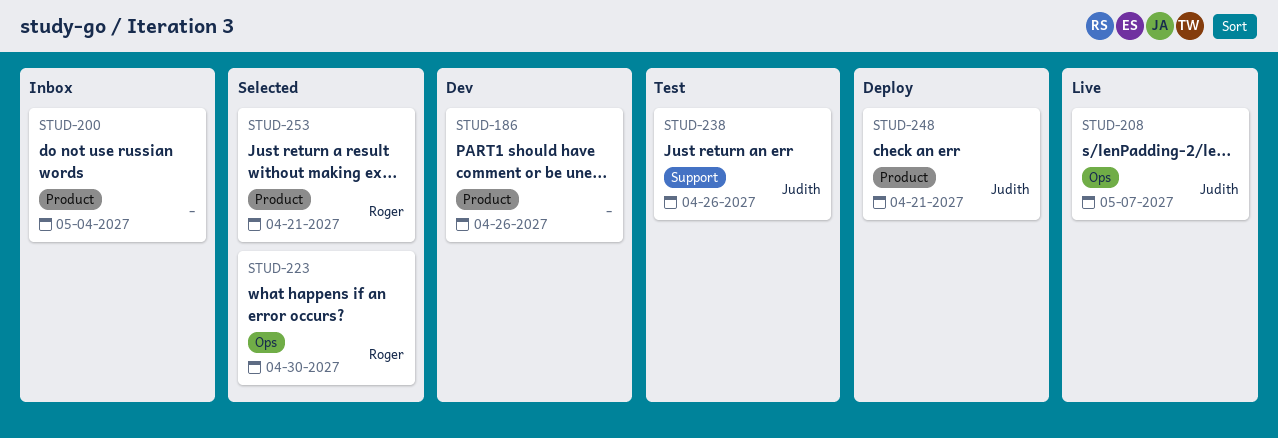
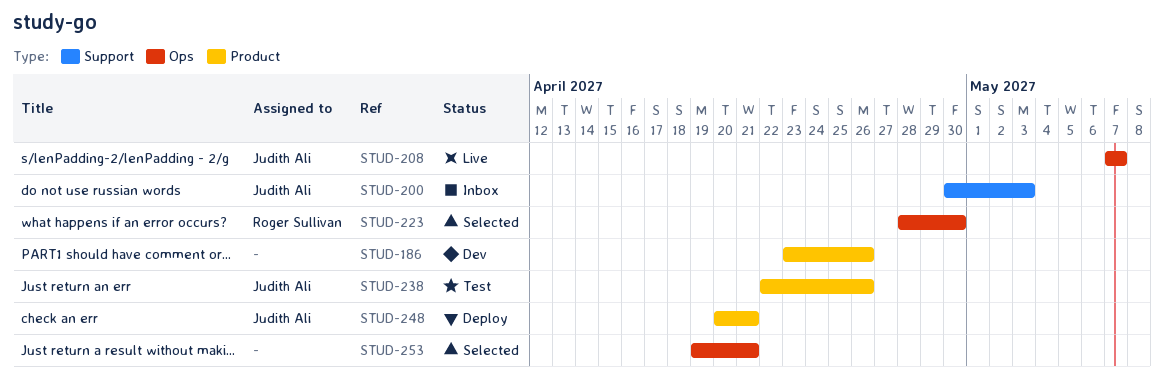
STUD-200, owner: none -> Judith Ali
STUD-200, label: Product -> Support
STUD-200, due: May 4 -> May 3
STUD-238, label: Support -> Product
STUD-253, owner: Roger Sullivan -> none
STUD-253, label: Product -> Ops

